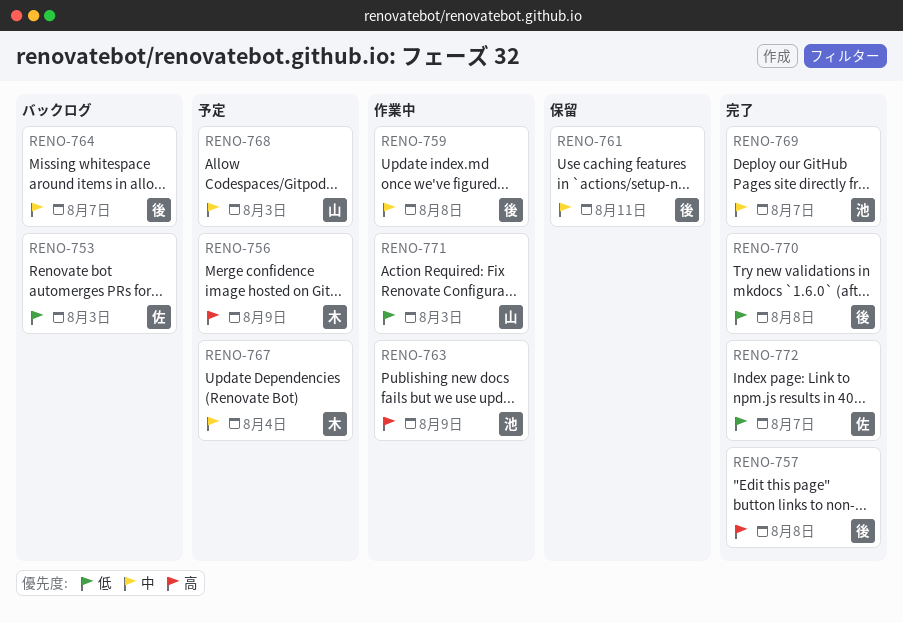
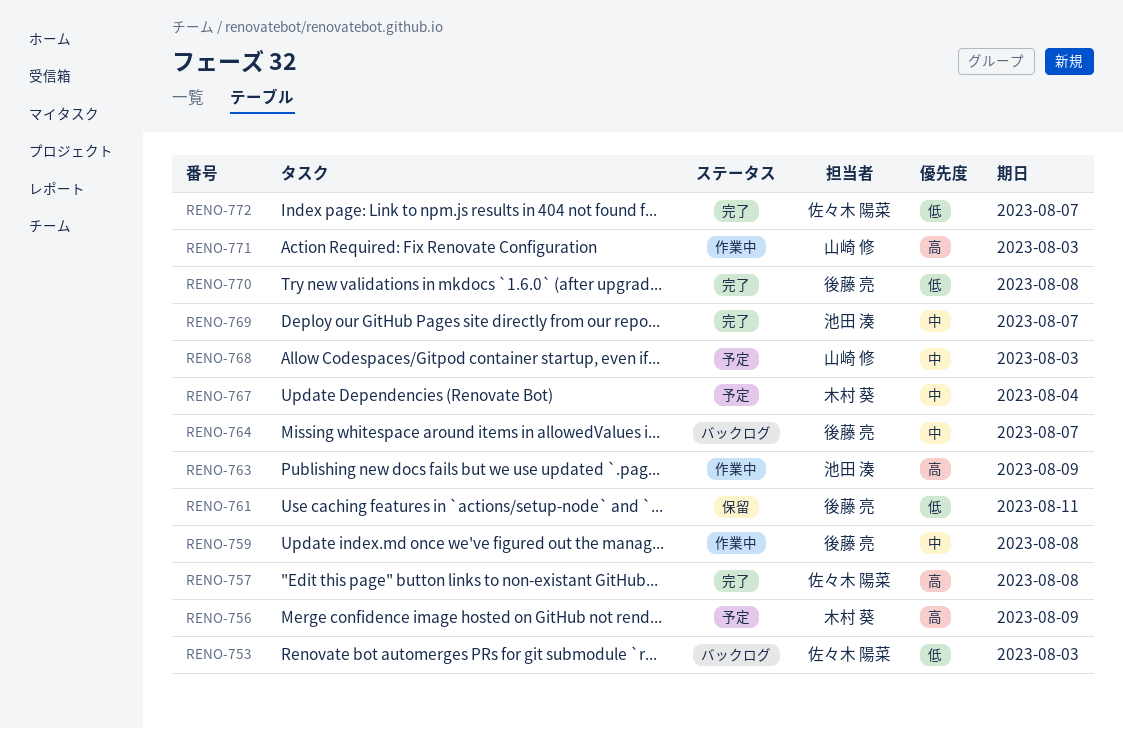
RENO-757, owner: 後藤 亮 -> 佐々木 陽菜
RENO-761, priority: 中 -> 低
RENO-771, priority: 低 -> 高

